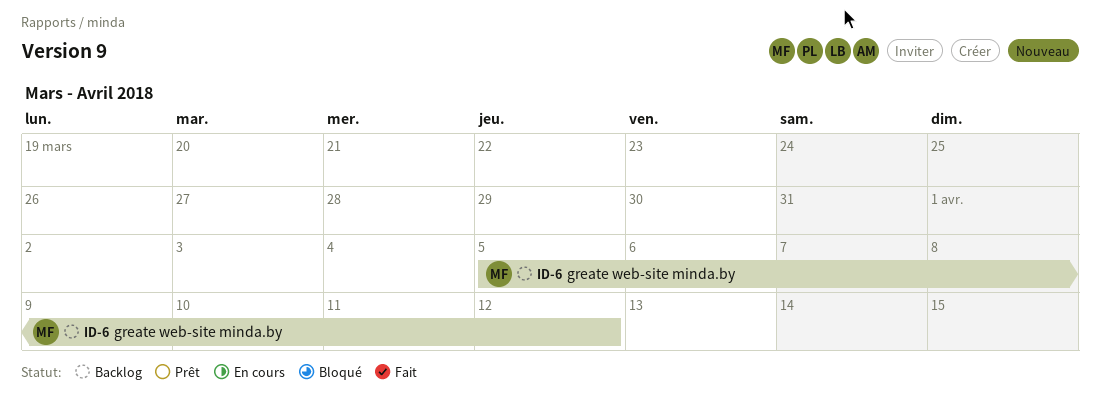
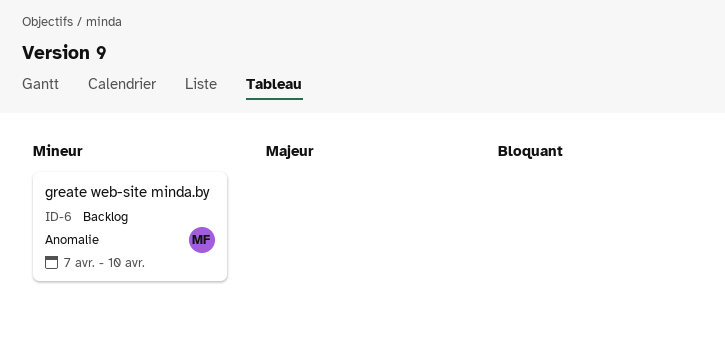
ID-6, start: Apr 5 -> Apr 7
ID-6, due: Apr 12 -> Apr 10

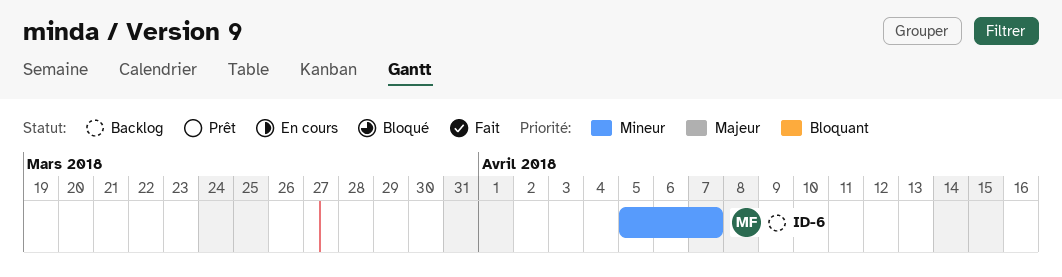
ID-6, start: Apr 7 -> Apr 5
ID-6, due: Apr 10 -> Apr 7

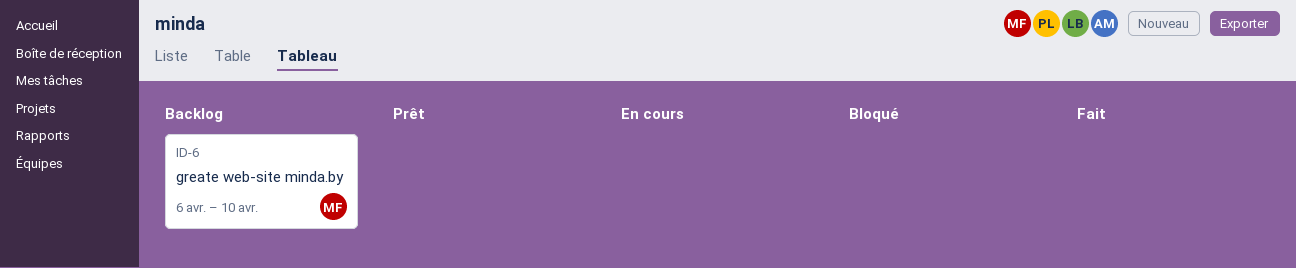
ID-6, start: Apr 5 -> Apr 6
ID-6, due: Apr 7 -> Apr 10

